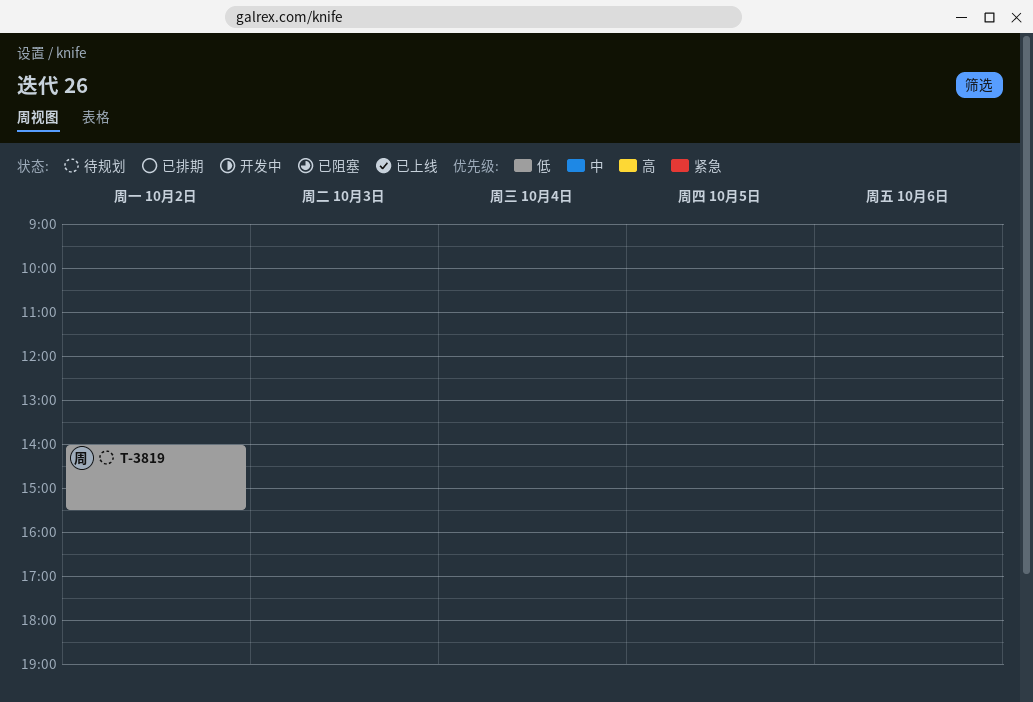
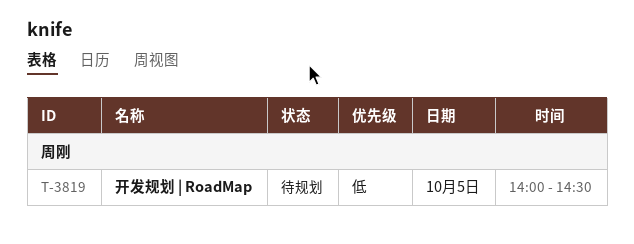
T-3819, day: Oct 2 -> Oct 5
T-3819, ends: 15:30 -> 14:30

